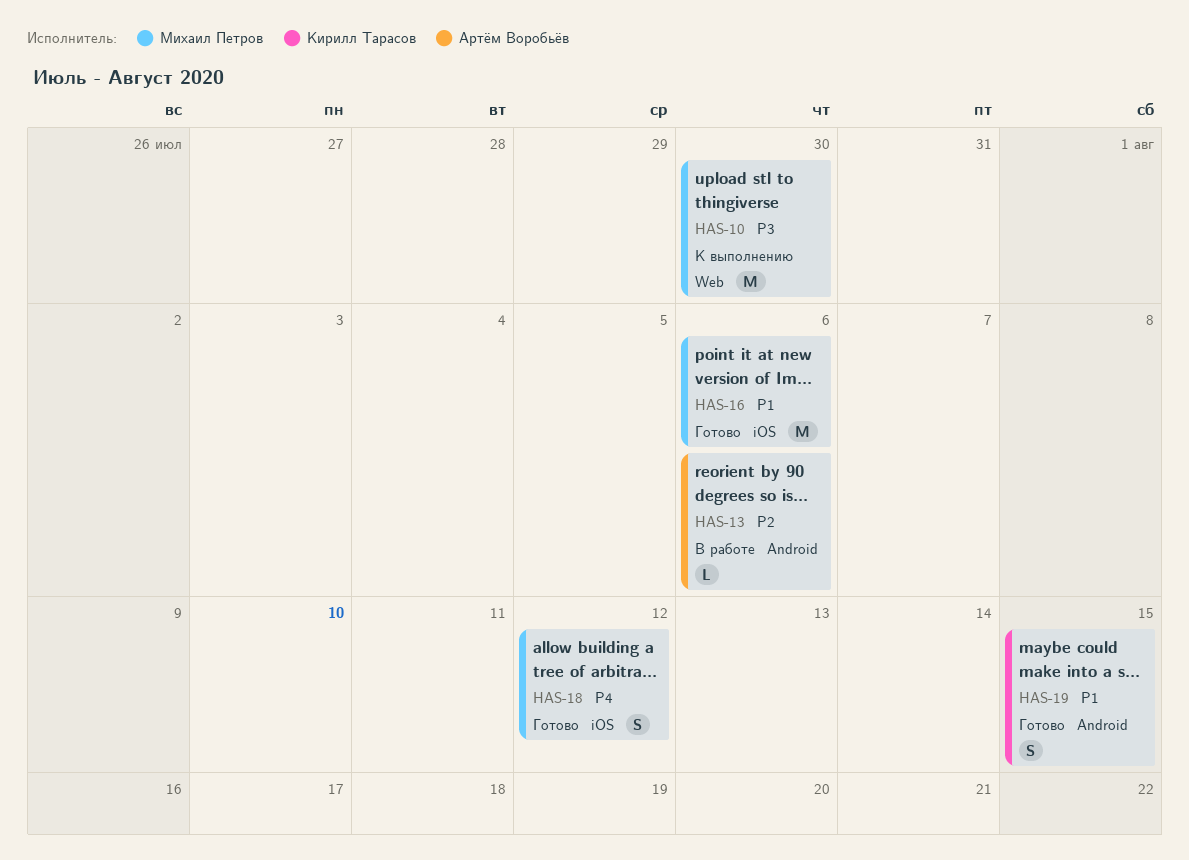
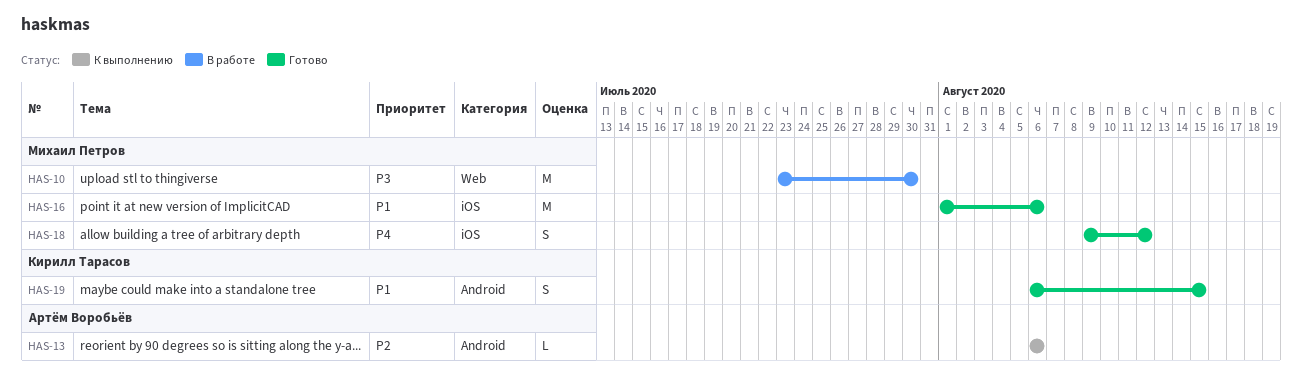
HAS-10, status: К выполнению -> В работе
HAS-13, status: В работе -> К выполнению

